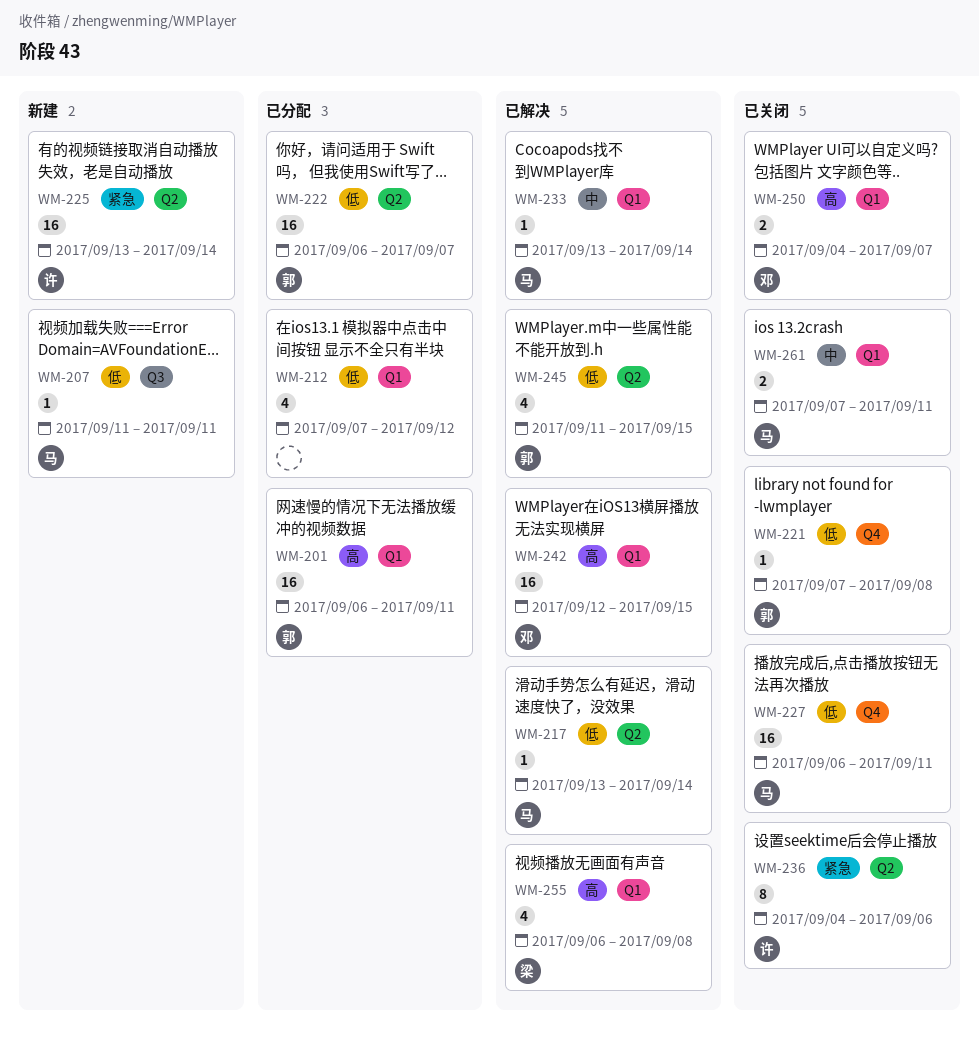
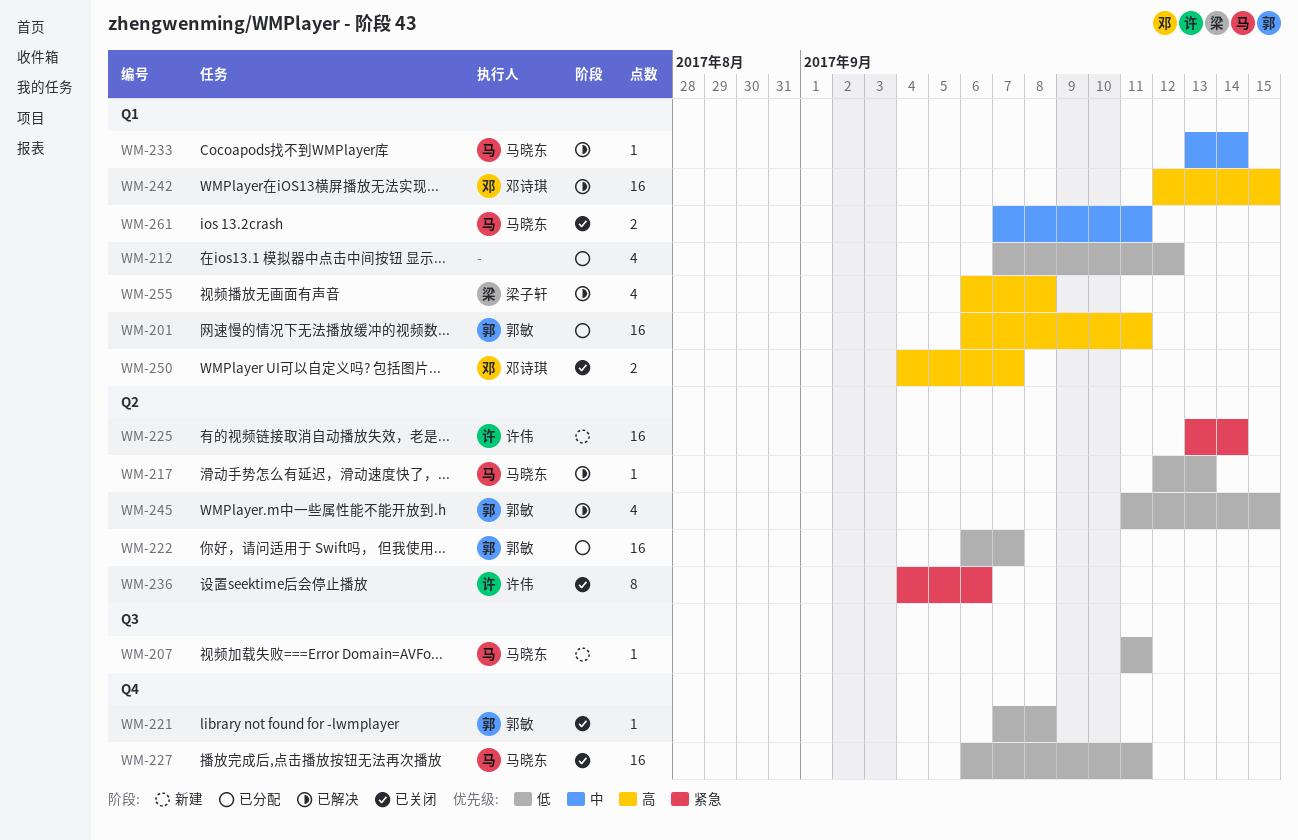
WM-217, start: Sep 13 -> Sep 12
WM-217, due: Sep 14 -> Sep 13

